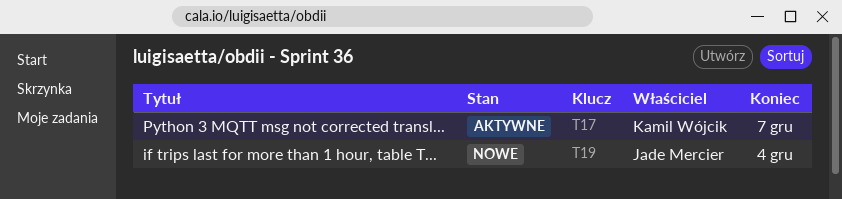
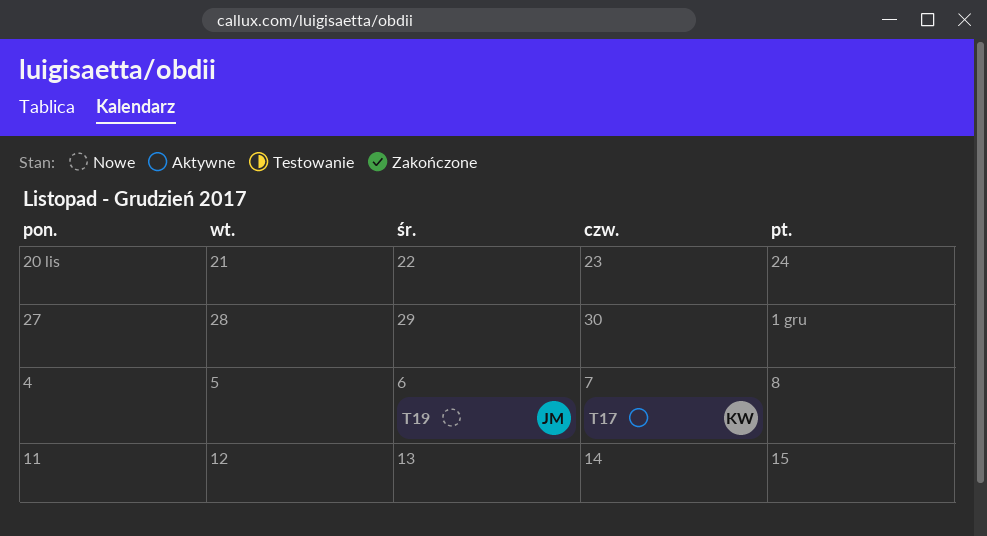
T19, due: Dec 4 -> Dec 6

